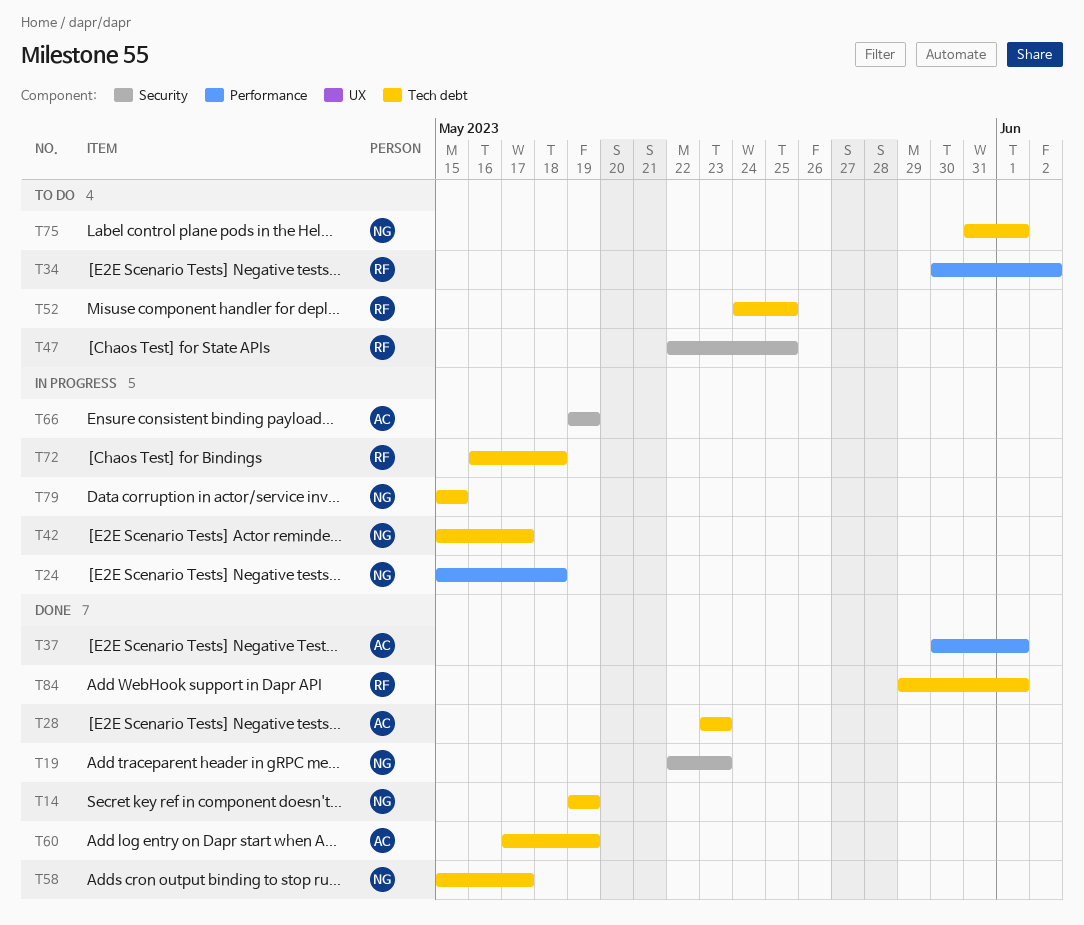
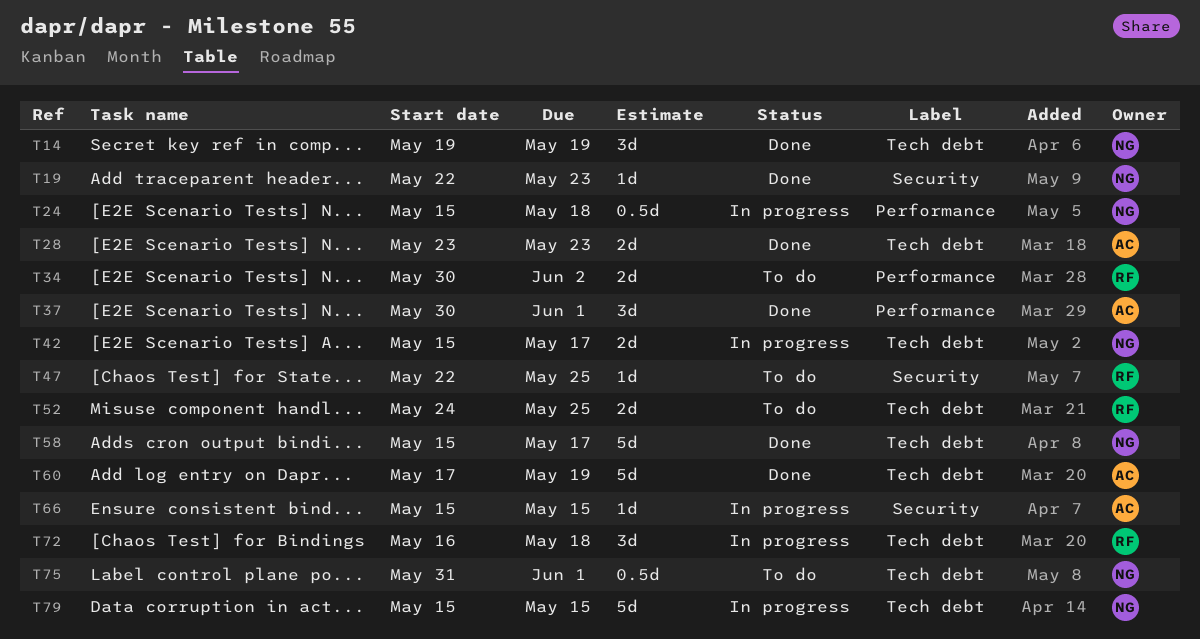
T66, start: May 19 -> May 15
T66, due: May 19 -> May 15
T84: present -> none

